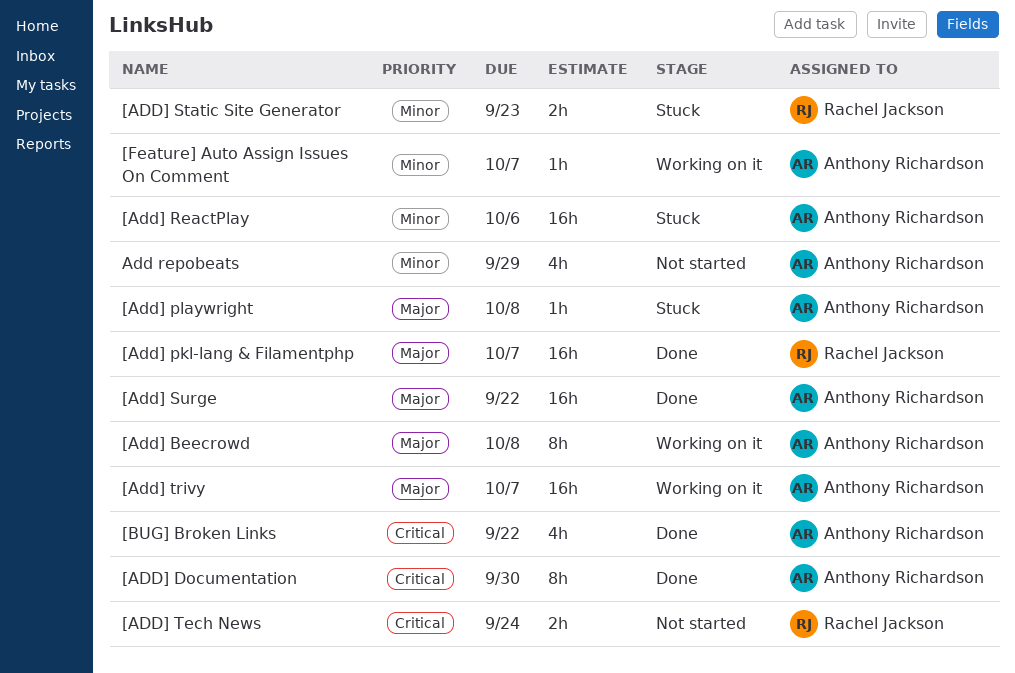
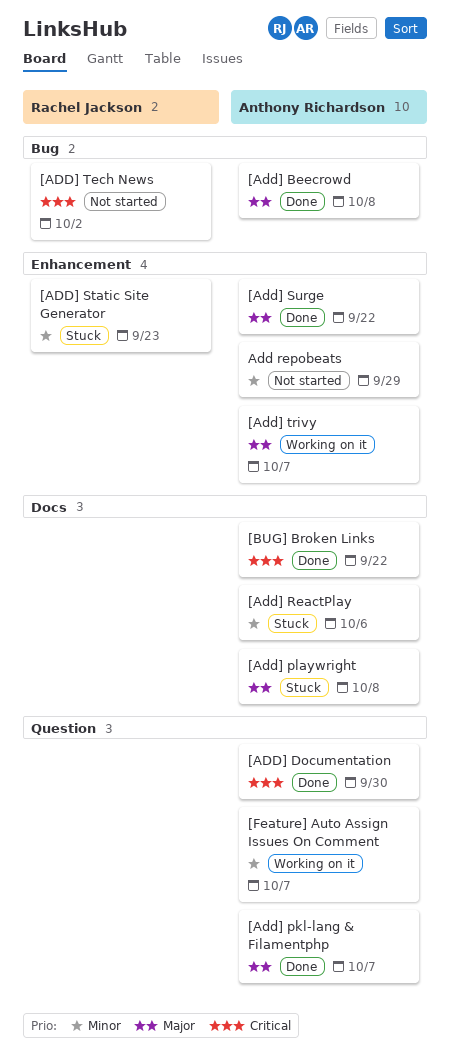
[Add] Beecrowd, status: Working on it -> Done
[Add] pkl-lang & Filamentphp, owner: Rachel Jackson -> Anthony Richardson
[ADD] Tech News, due: Sep 24 -> Oct 2

